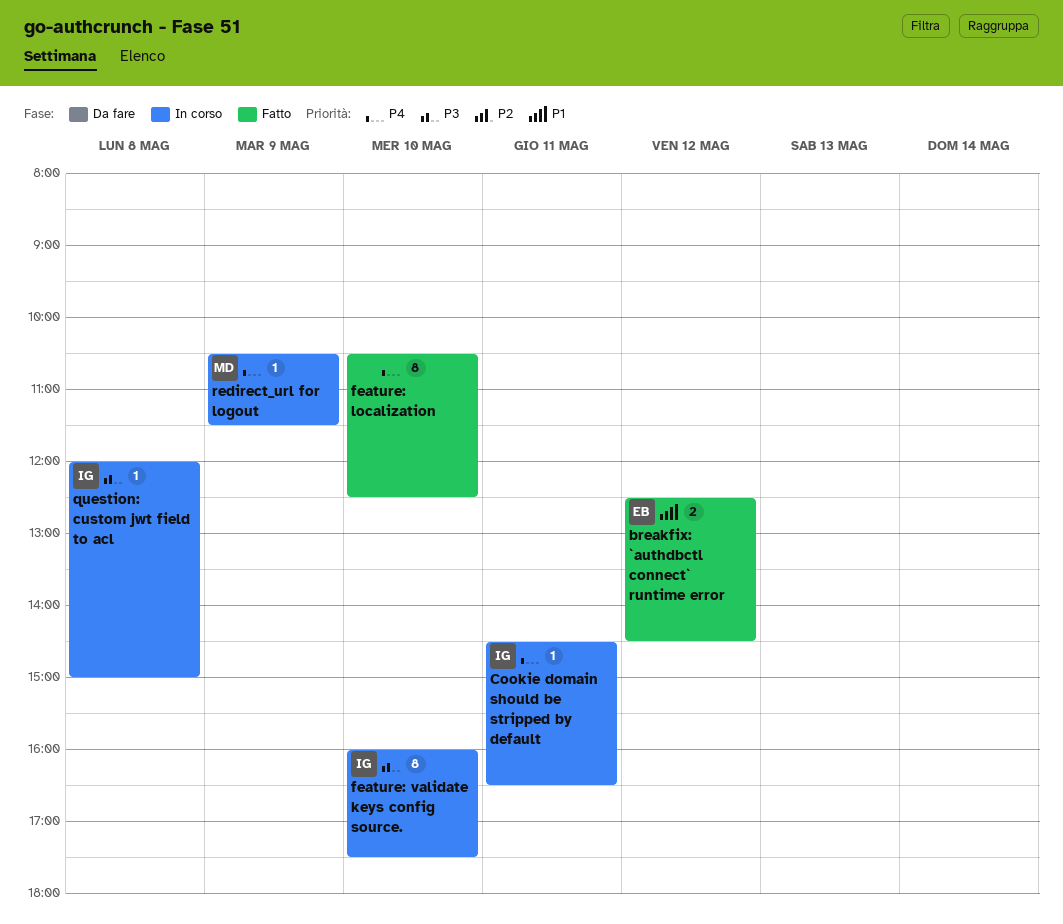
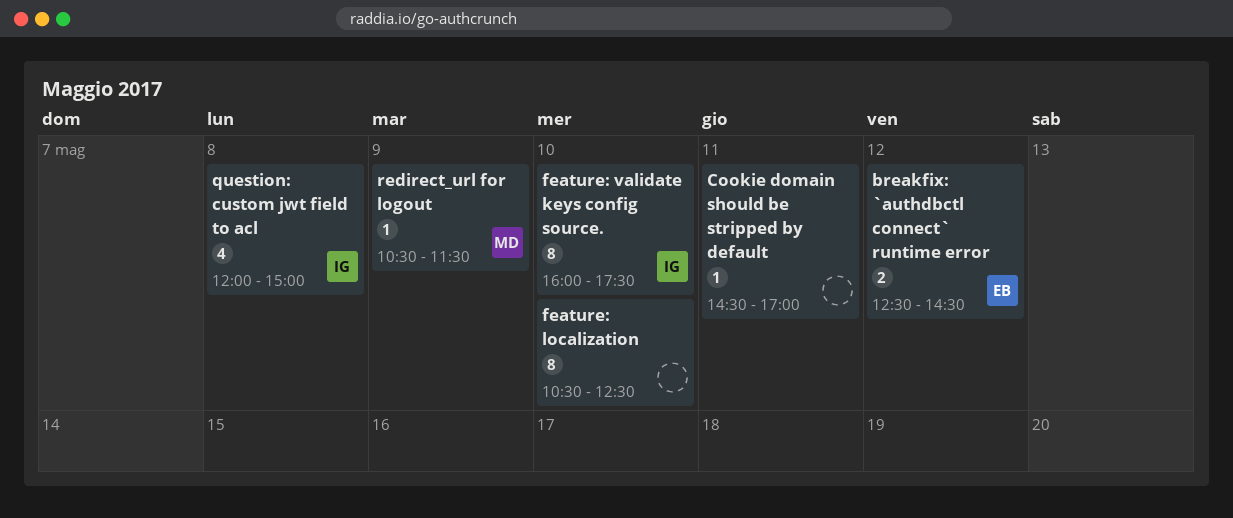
Cookie domain should be stripped by default, owner: IG -> none
Cookie domain should be stripped by default, ends: 16:30 -> 17:00
question: custom jwt field to acl, estimate: 1 -> 4

